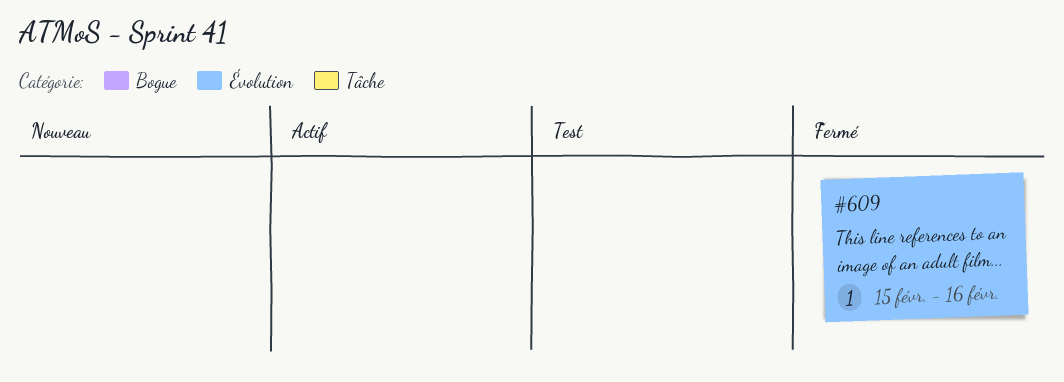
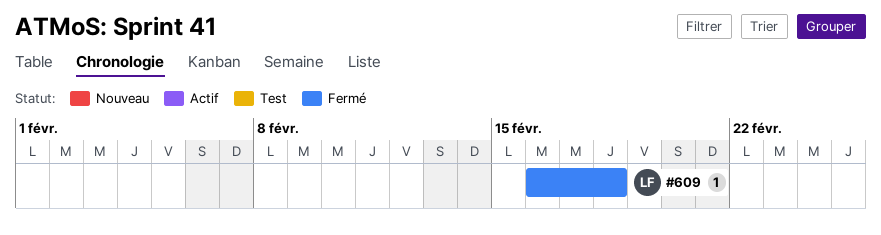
#609, start: Feb 15 -> Feb 16
#609, due: Feb 16 -> Feb 18

